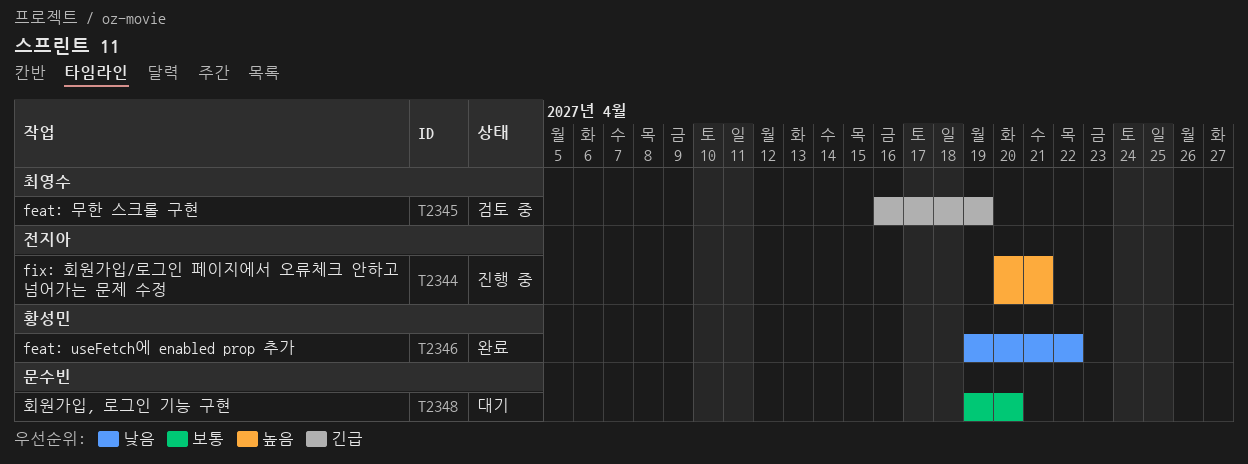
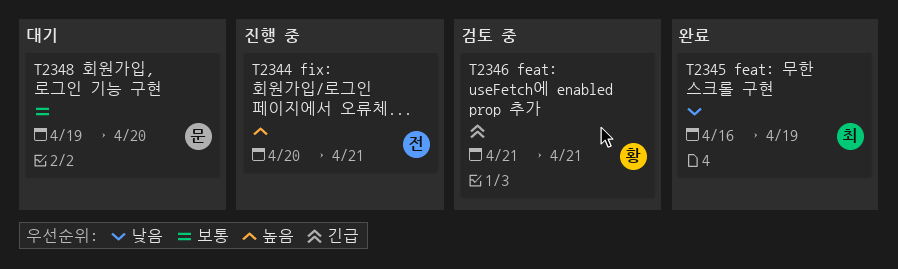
T2345, status: 검토 중 -> 완료
T2345, priority: 긴급 -> 낮음
T2346, status: 완료 -> 검토 중
T2346, priority: 낮음 -> 긴급
T2346, start: Apr 19 -> Apr 21
T2346, due: Apr 22 -> Apr 21

